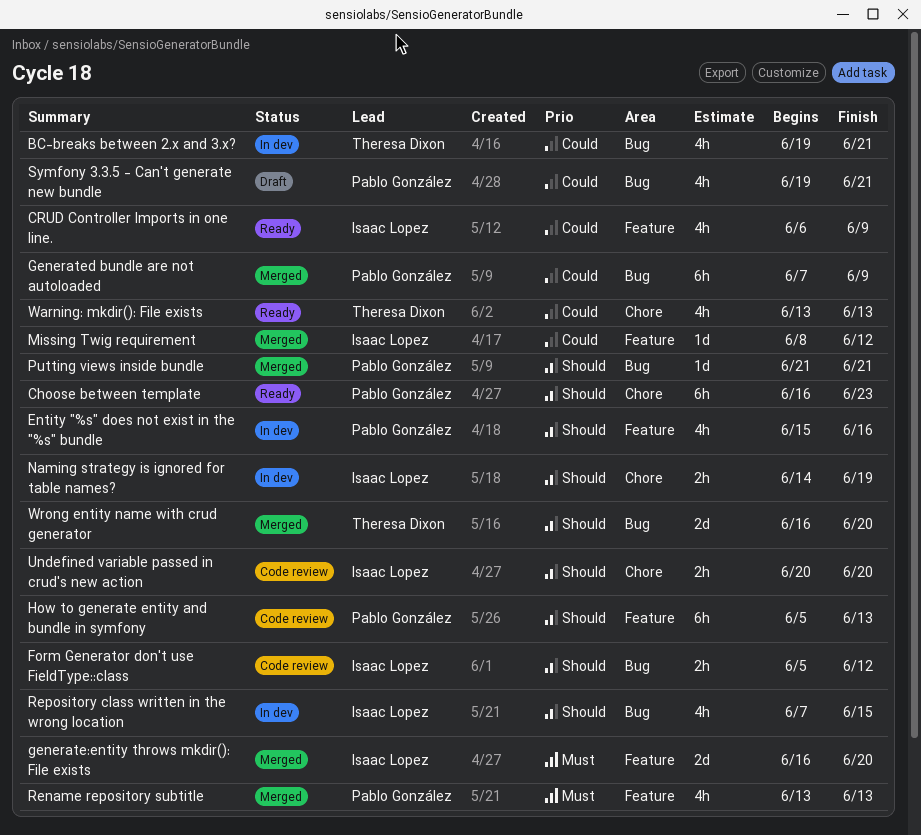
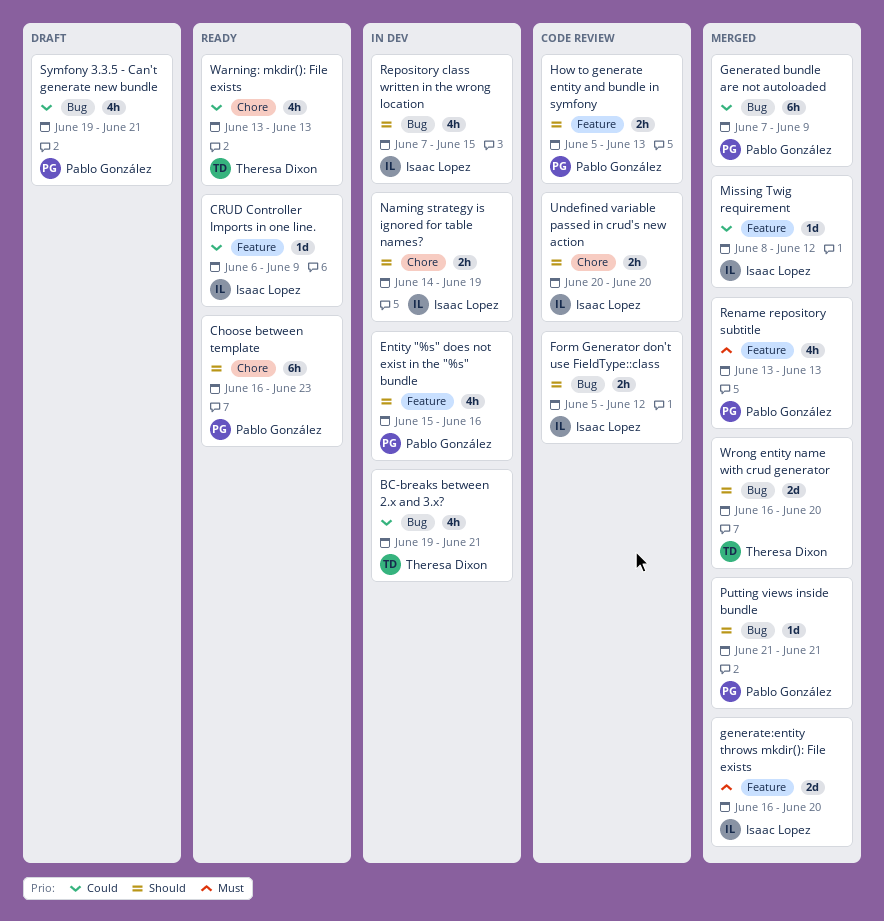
CRUD Controller Imports in one line., estimate: 4h -> 1d
How to generate entity and bundle in symfony, estimate: 6h -> 2h

